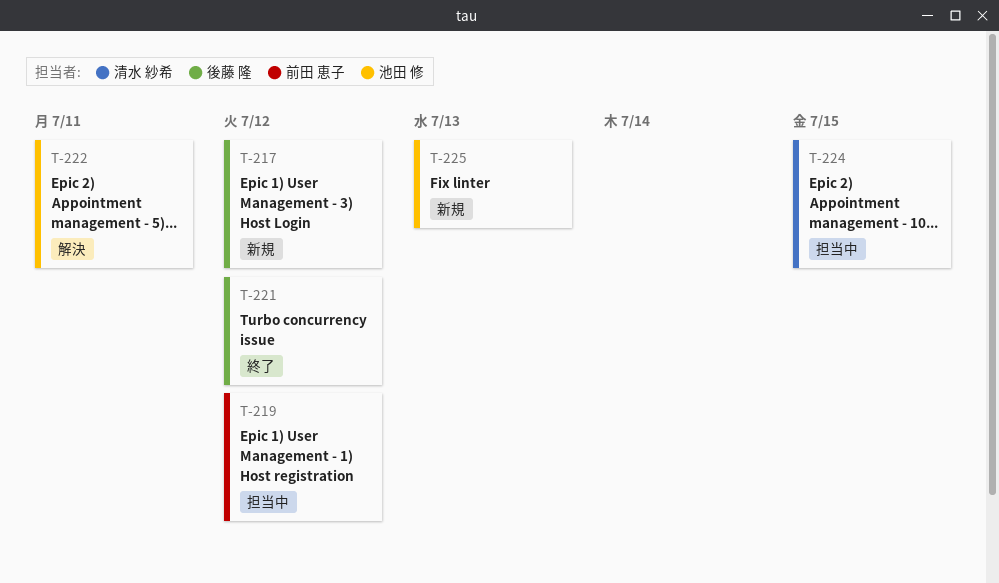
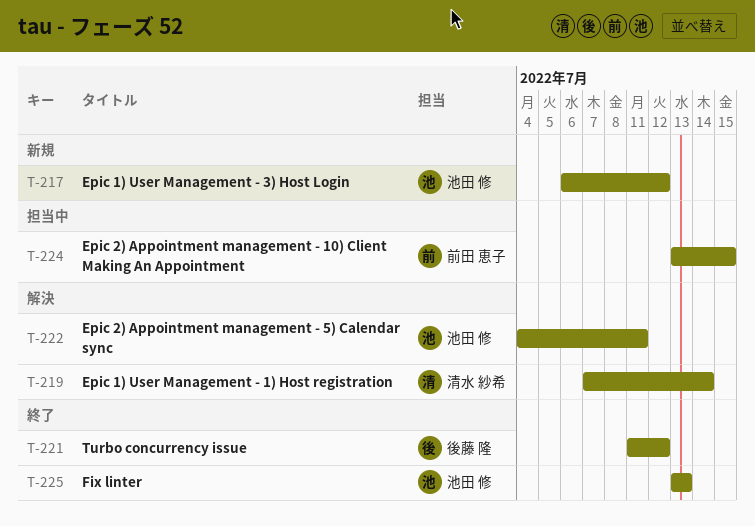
T-217, owner: 後藤 隆 -> 池田 修
T-219, status: 担当中 -> 解決
T-219, owner: 前田 恵子 -> 清水 紗希
T-219, due: Jul 12 -> Jul 14
T-224, owner: 清水 紗希 -> 前田 恵子
T-225, status: 新規 -> 終了

